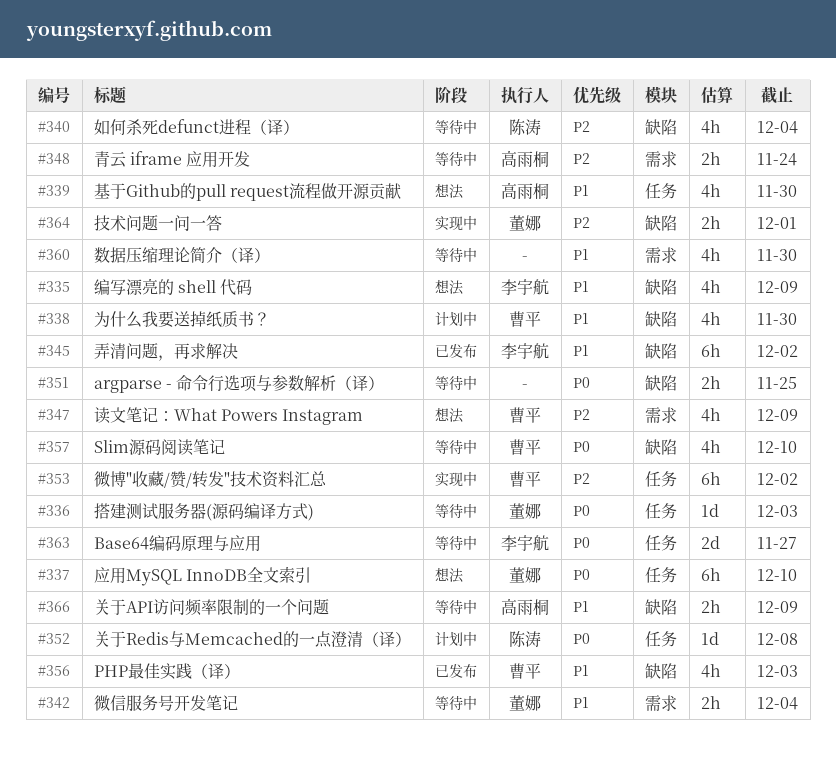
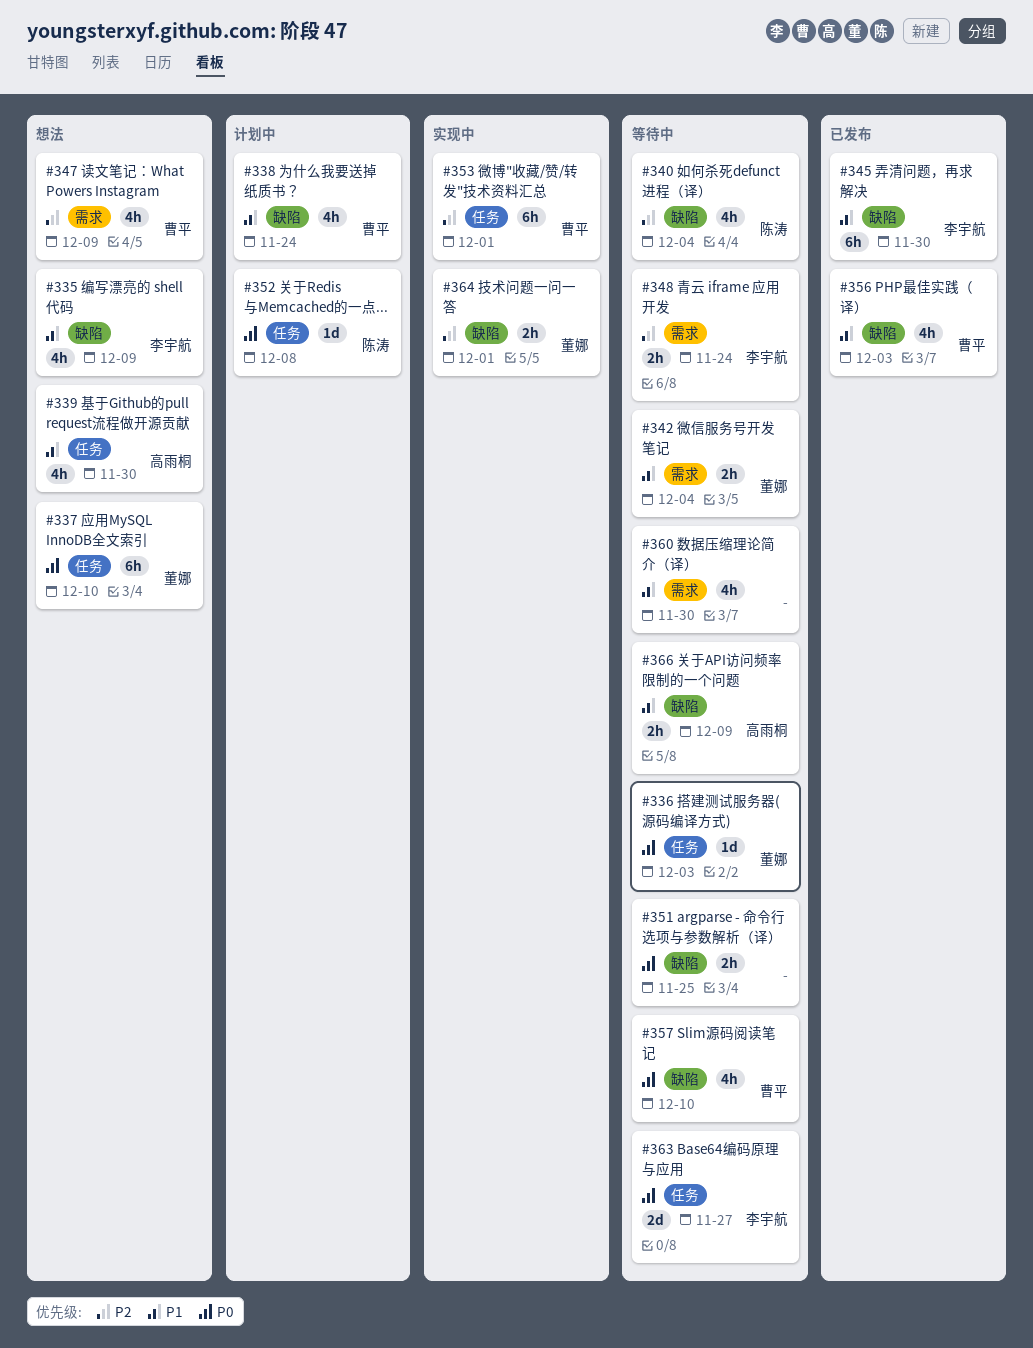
#338, due: Nov 30 -> Nov 24
#345, due: Dec 2 -> Nov 30
#348, owner: 高雨桐 -> 李宇航
#353, due: Dec 2 -> Dec 1

